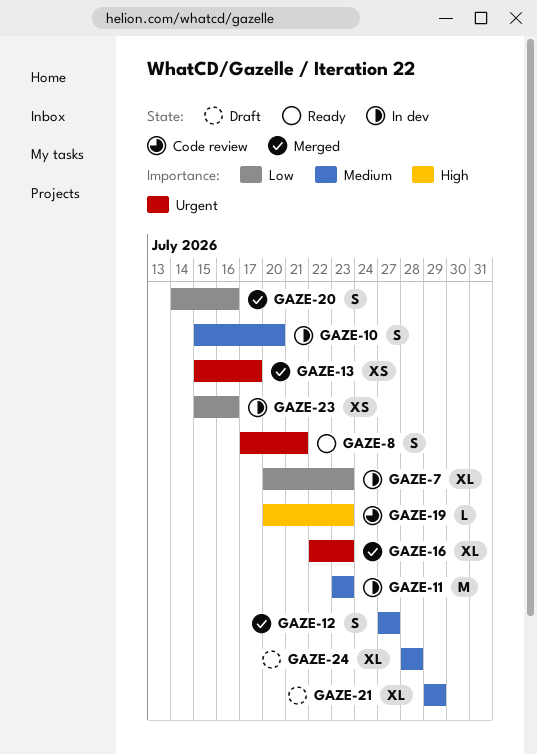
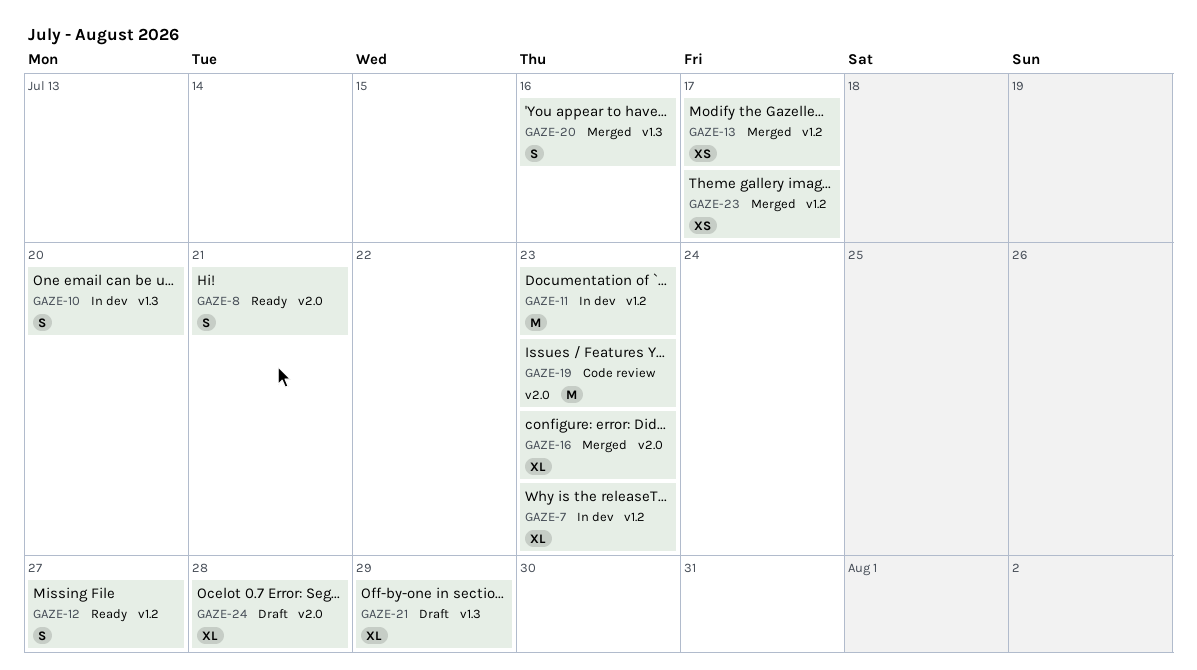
GAZE-12, status: Merged -> Ready
GAZE-19, estimate: L -> M
GAZE-23, status: In dev -> Merged
GAZE-23, due: Jul 16 -> Jul 17

